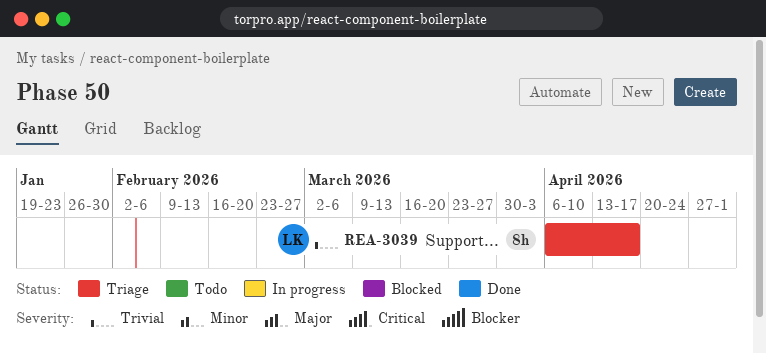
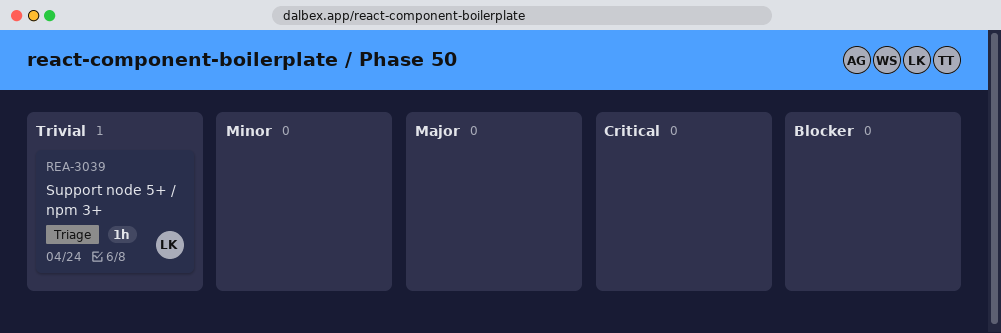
REA-3039, estimate: 8h -> 1h
REA-3039, due: Apr 17 -> Apr 24

